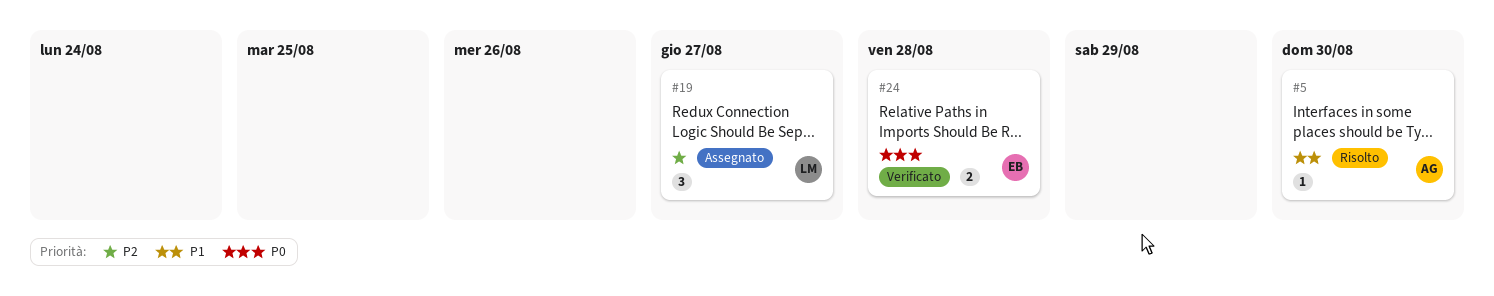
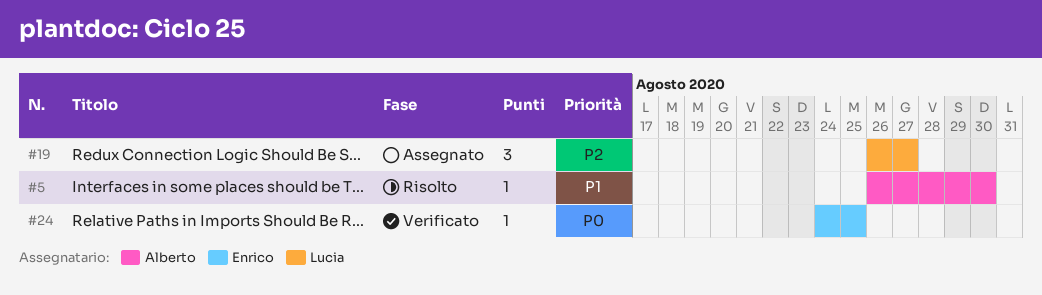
#24, estimate: 2 -> 1
#24, due: Aug 28 -> Aug 25

